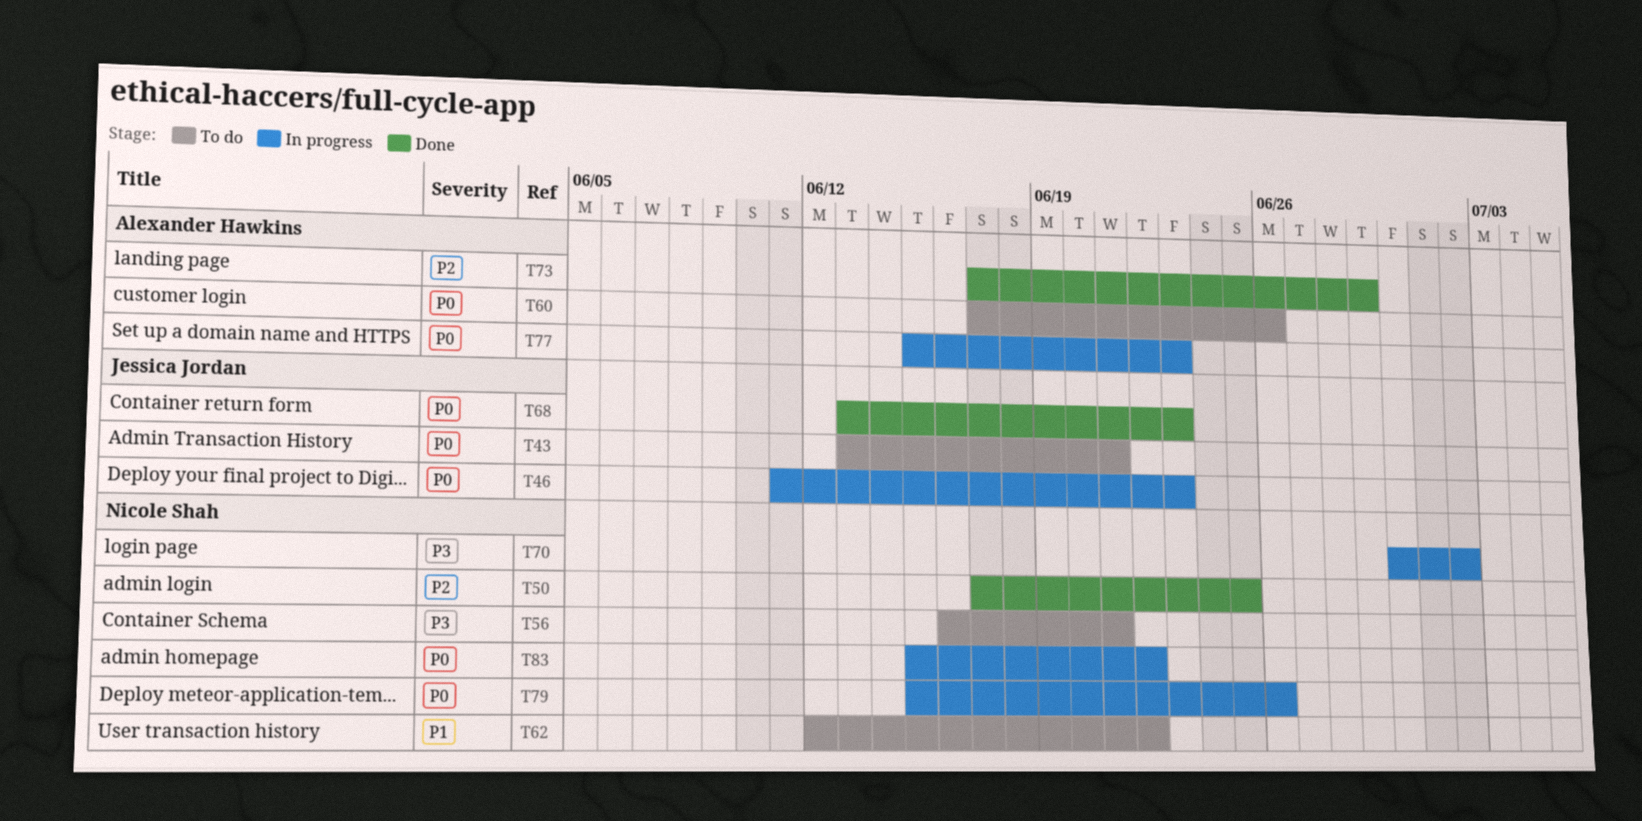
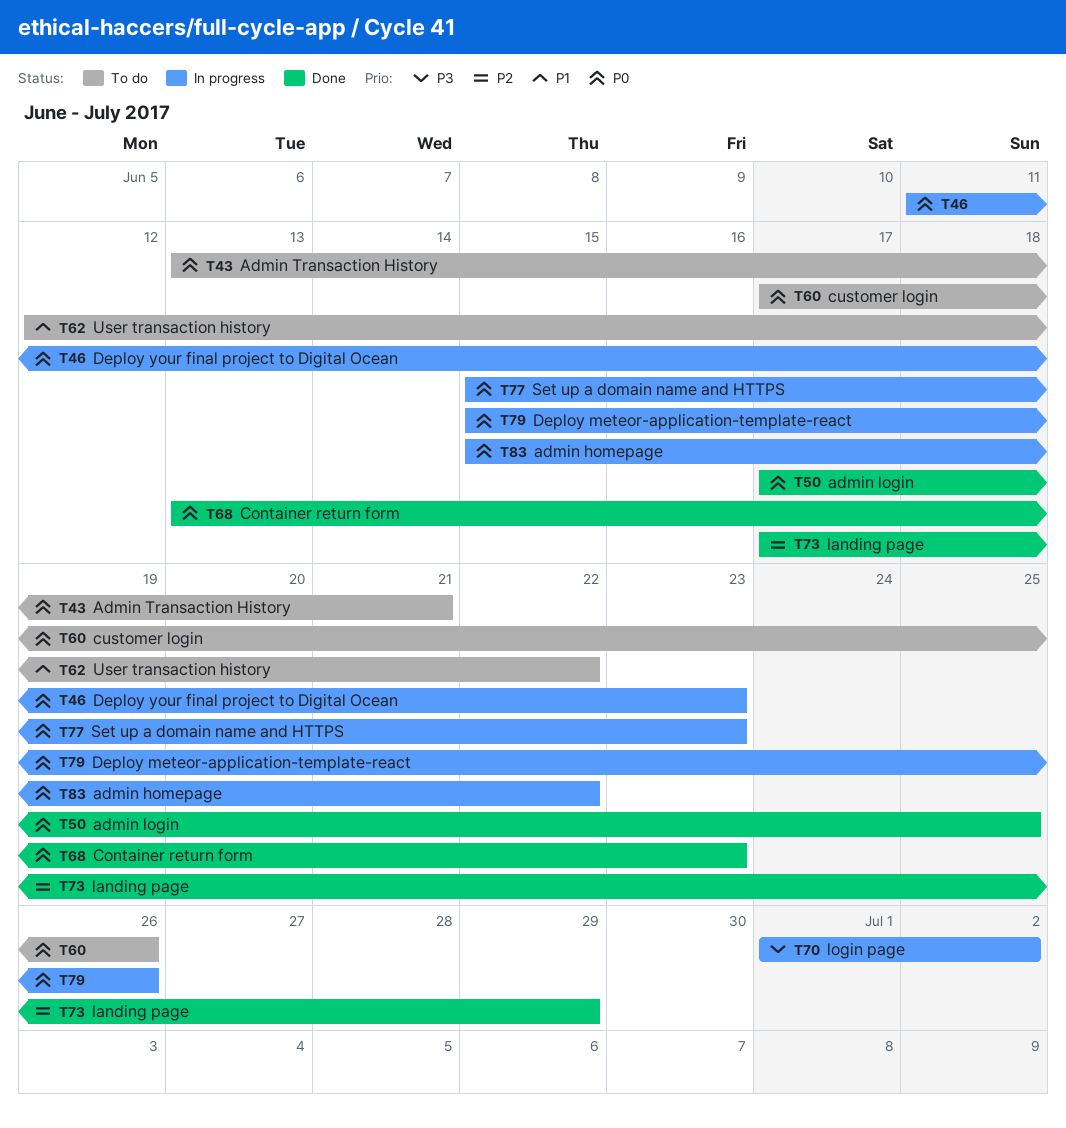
T50, priority: P2 -> P0
T56: present -> none
T70, start: Jun 30 -> Jul 1

